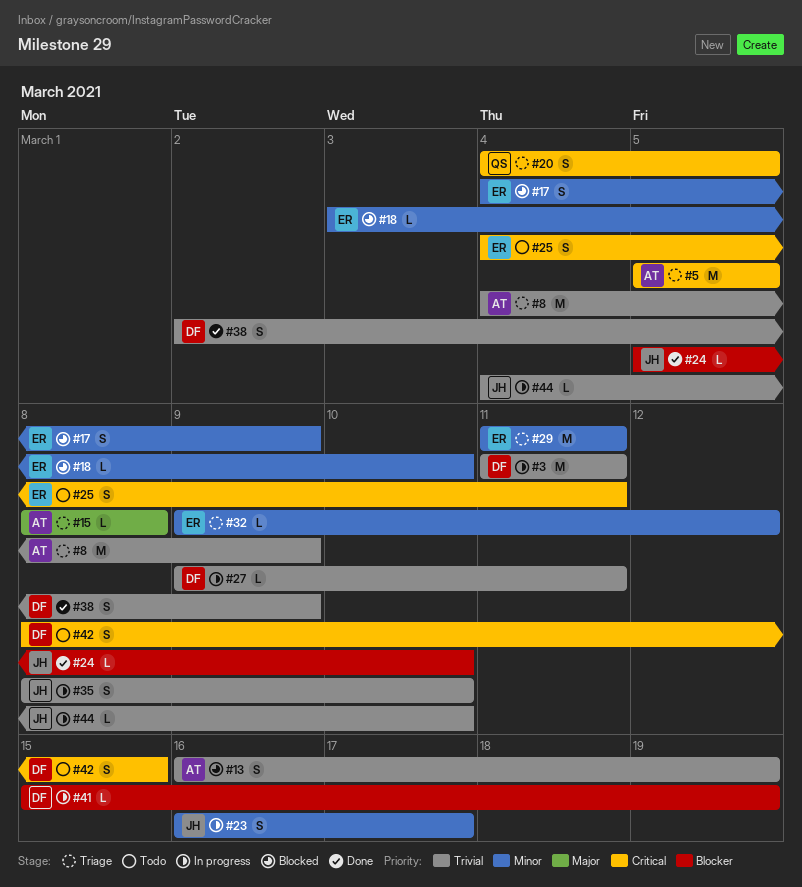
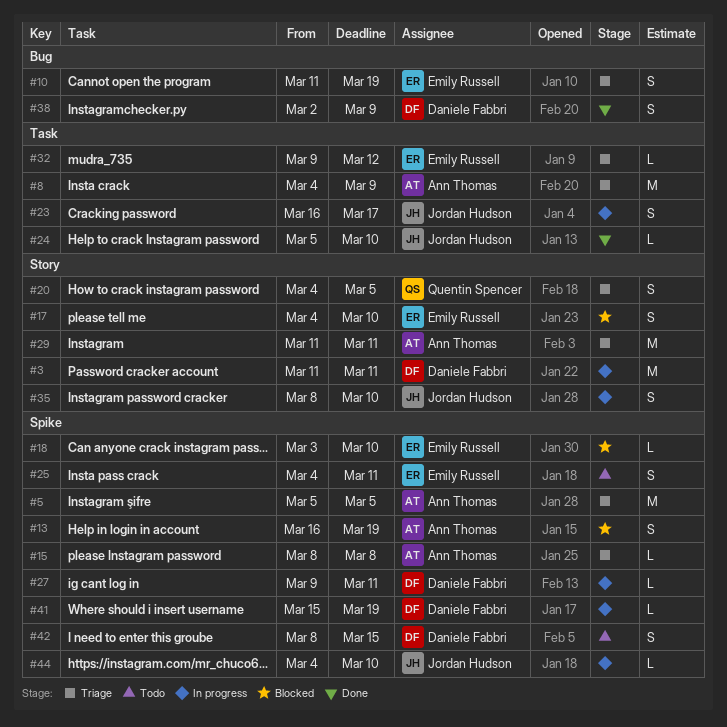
#10: none -> present
#17, due: Mar 9 -> Mar 10
#29, owner: Emily Russell -> Ann Thomas

